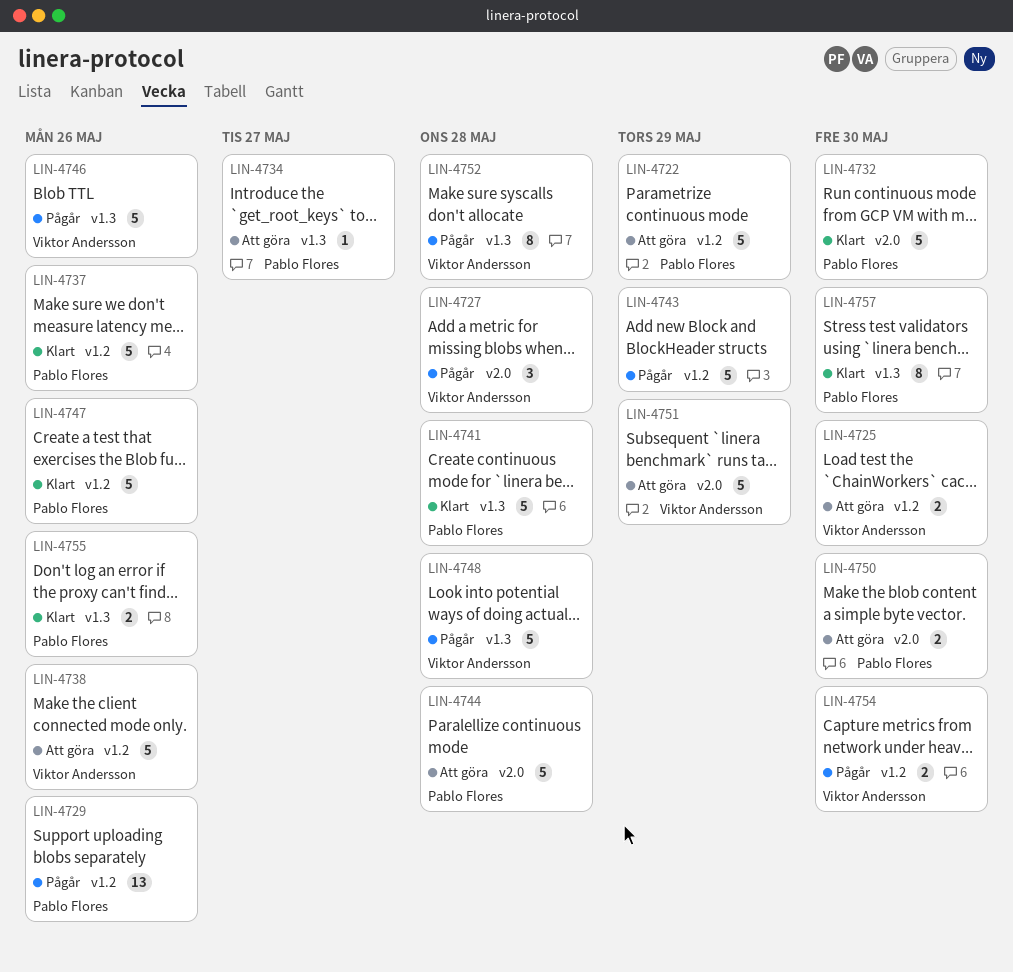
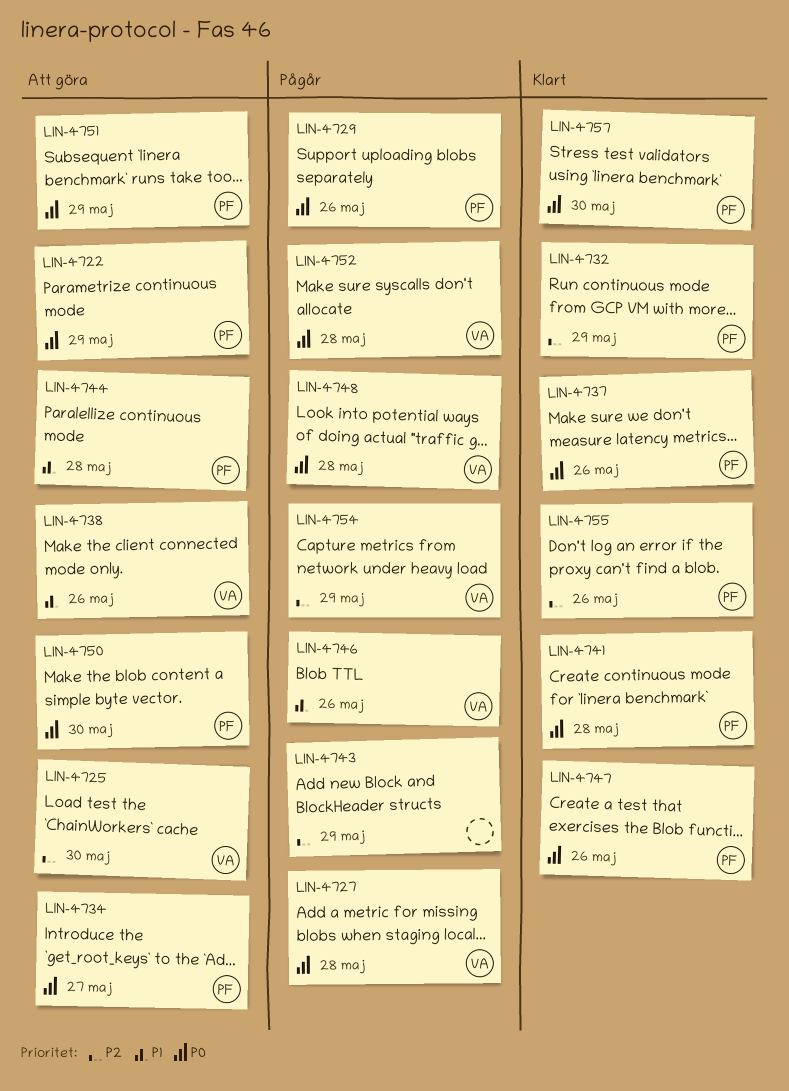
LIN-4732, due: May 30 -> May 29
LIN-4751, owner: Viktor Andersson -> Pablo Flores
LIN-4754, due: May 30 -> May 29

